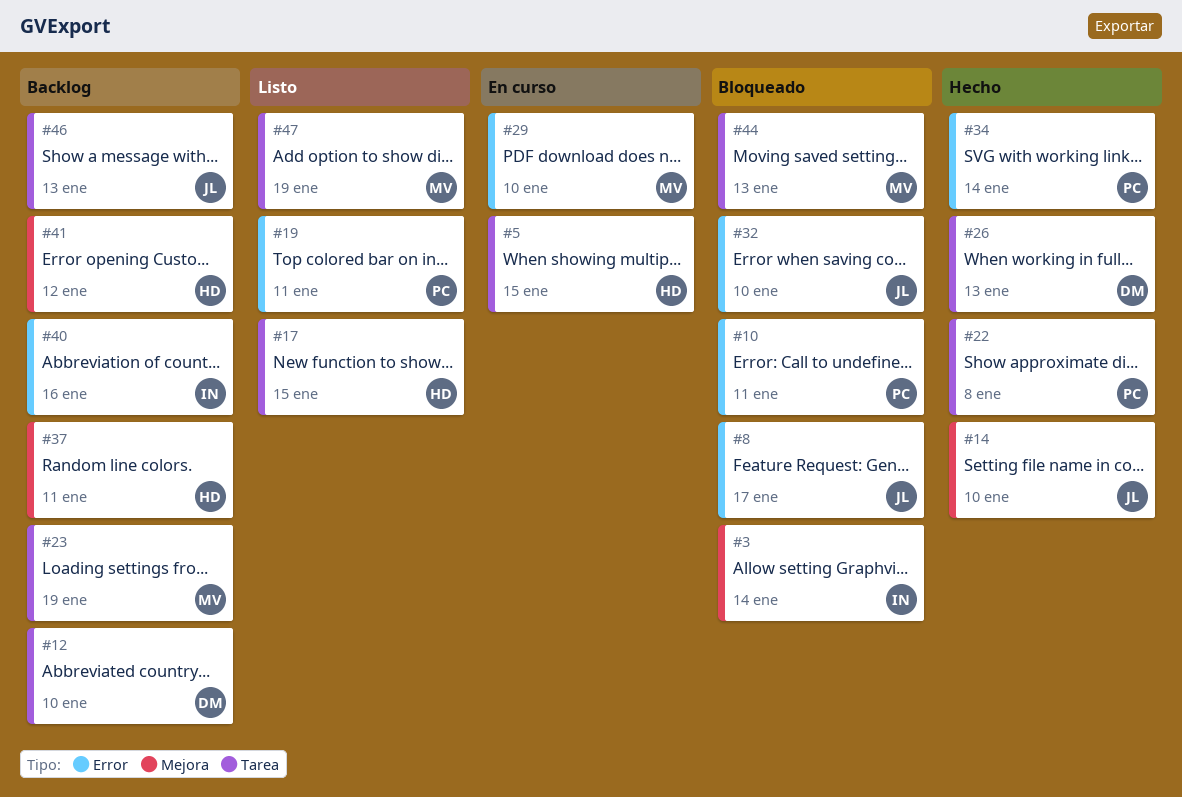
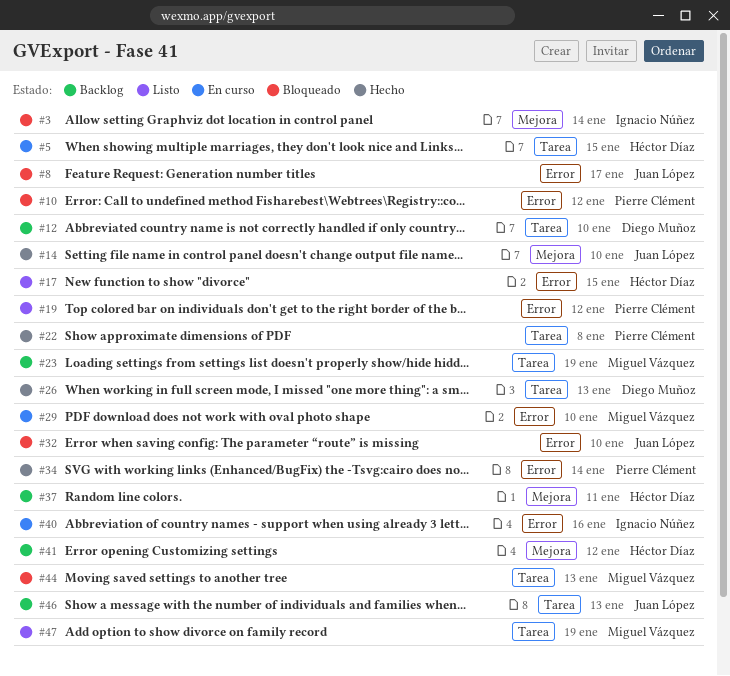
#10, due: Jan 11 -> Jan 12
#17, label: Tarea -> Error
#19, due: Jan 11 -> Jan 12
#40, status: Backlog -> En curso

